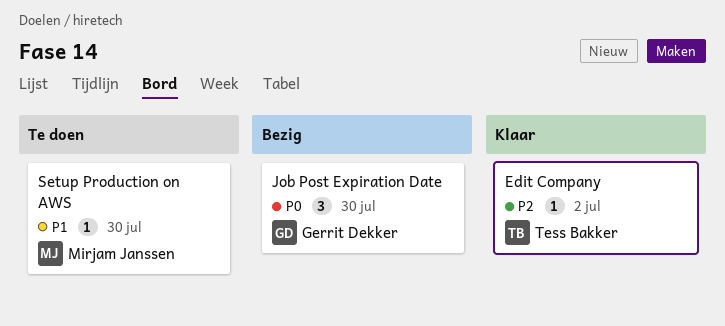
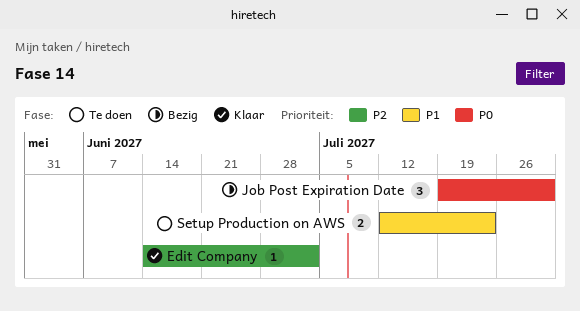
Setup Production on AWS, estimate: 1 -> 2
Setup Production on AWS, due: Jul 30 -> Jul 23

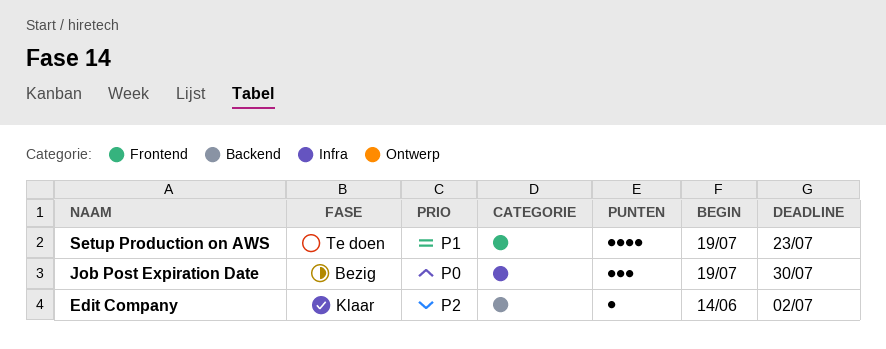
Setup Production on AWS, estimate: 2 -> 4
Setup Production on AWS, start: Jul 12 -> Jul 19

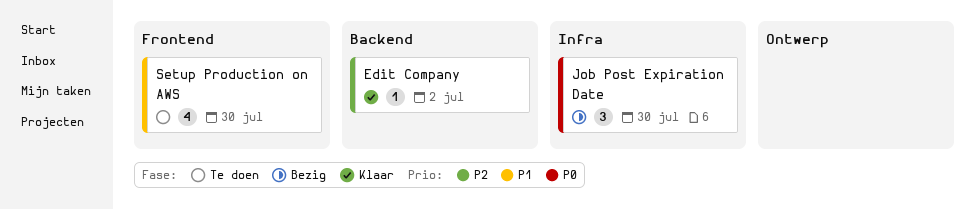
Setup Production on AWS, due: Jul 23 -> Jul 30

